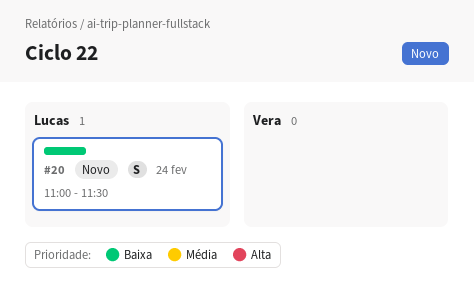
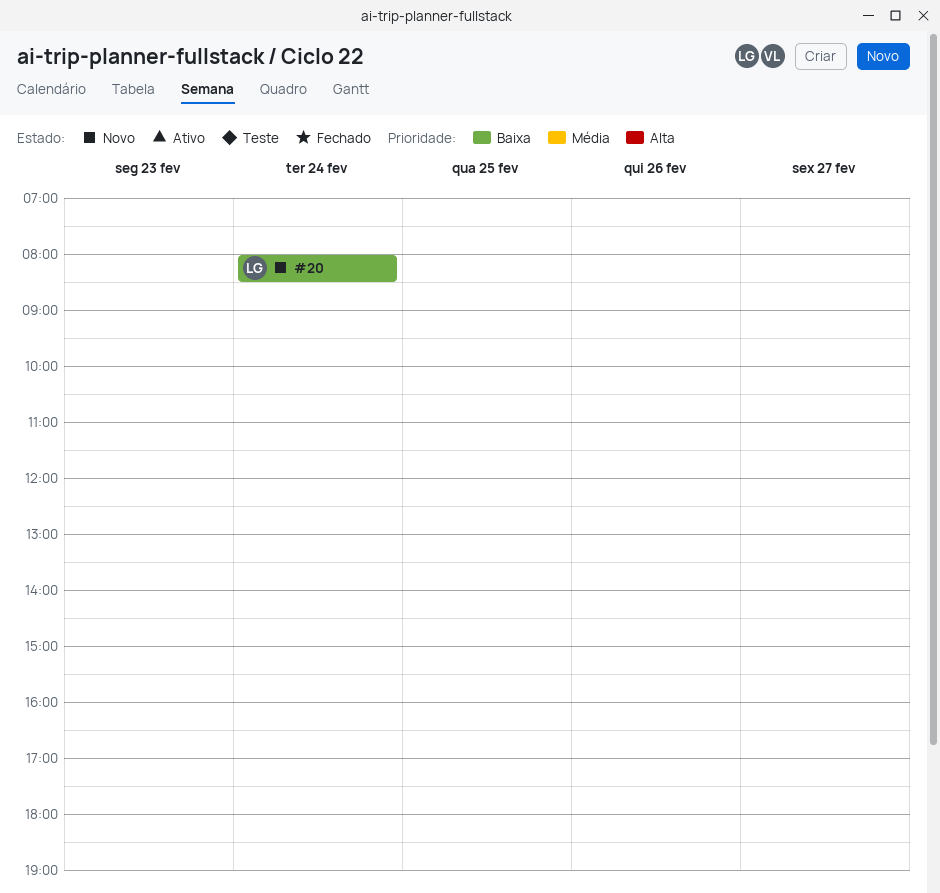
#20, begins: 11:00 -> 08:00
#20, ends: 11:30 -> 08:30

